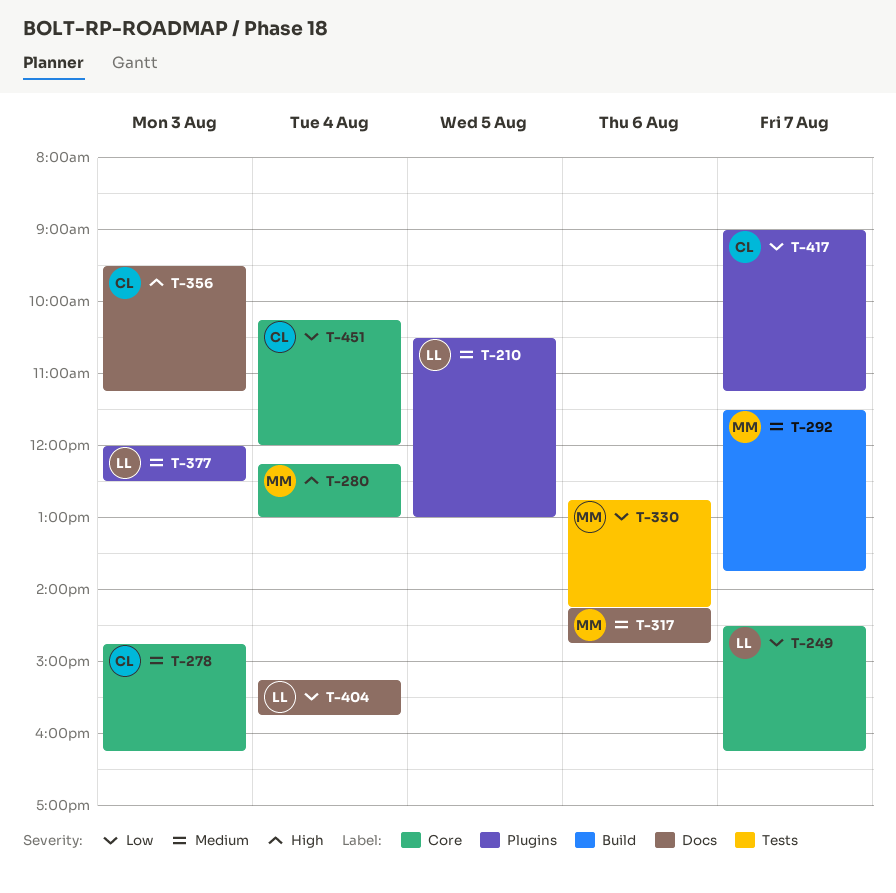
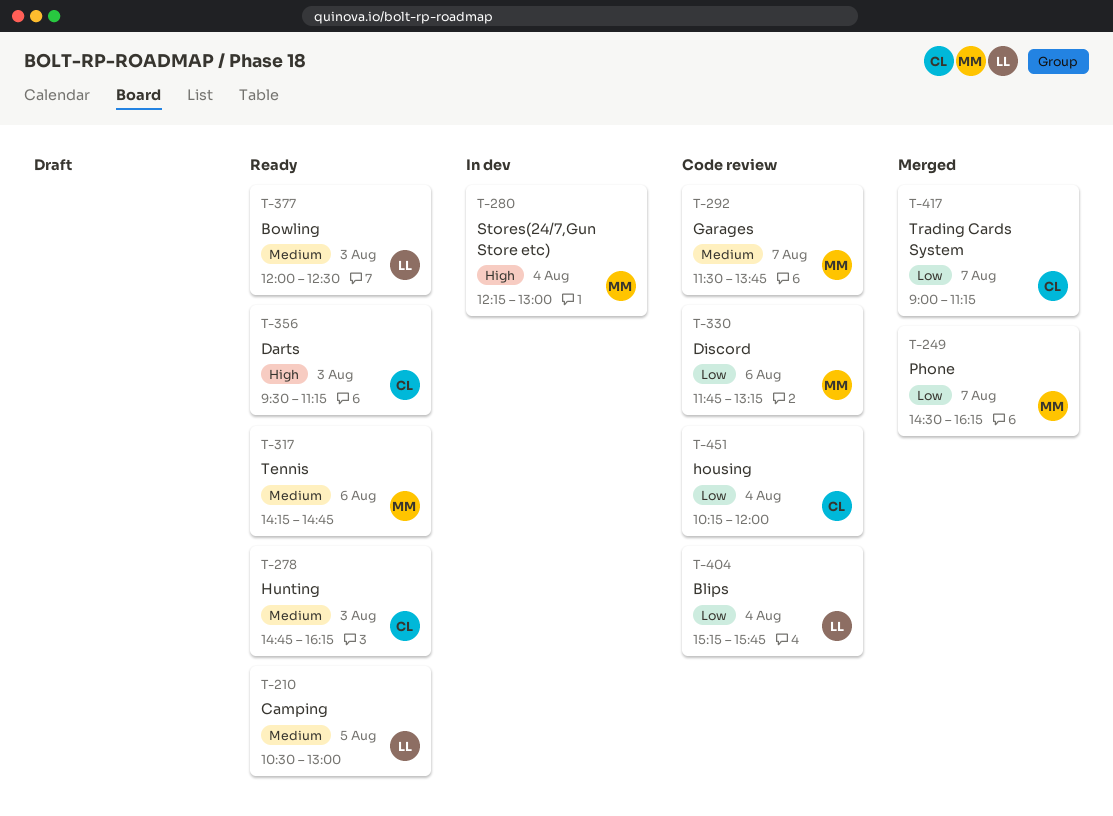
T-249, owner: LL -> MM
T-330, begins: 12:45 -> 11:45
T-330, ends: 14:15 -> 13:15

